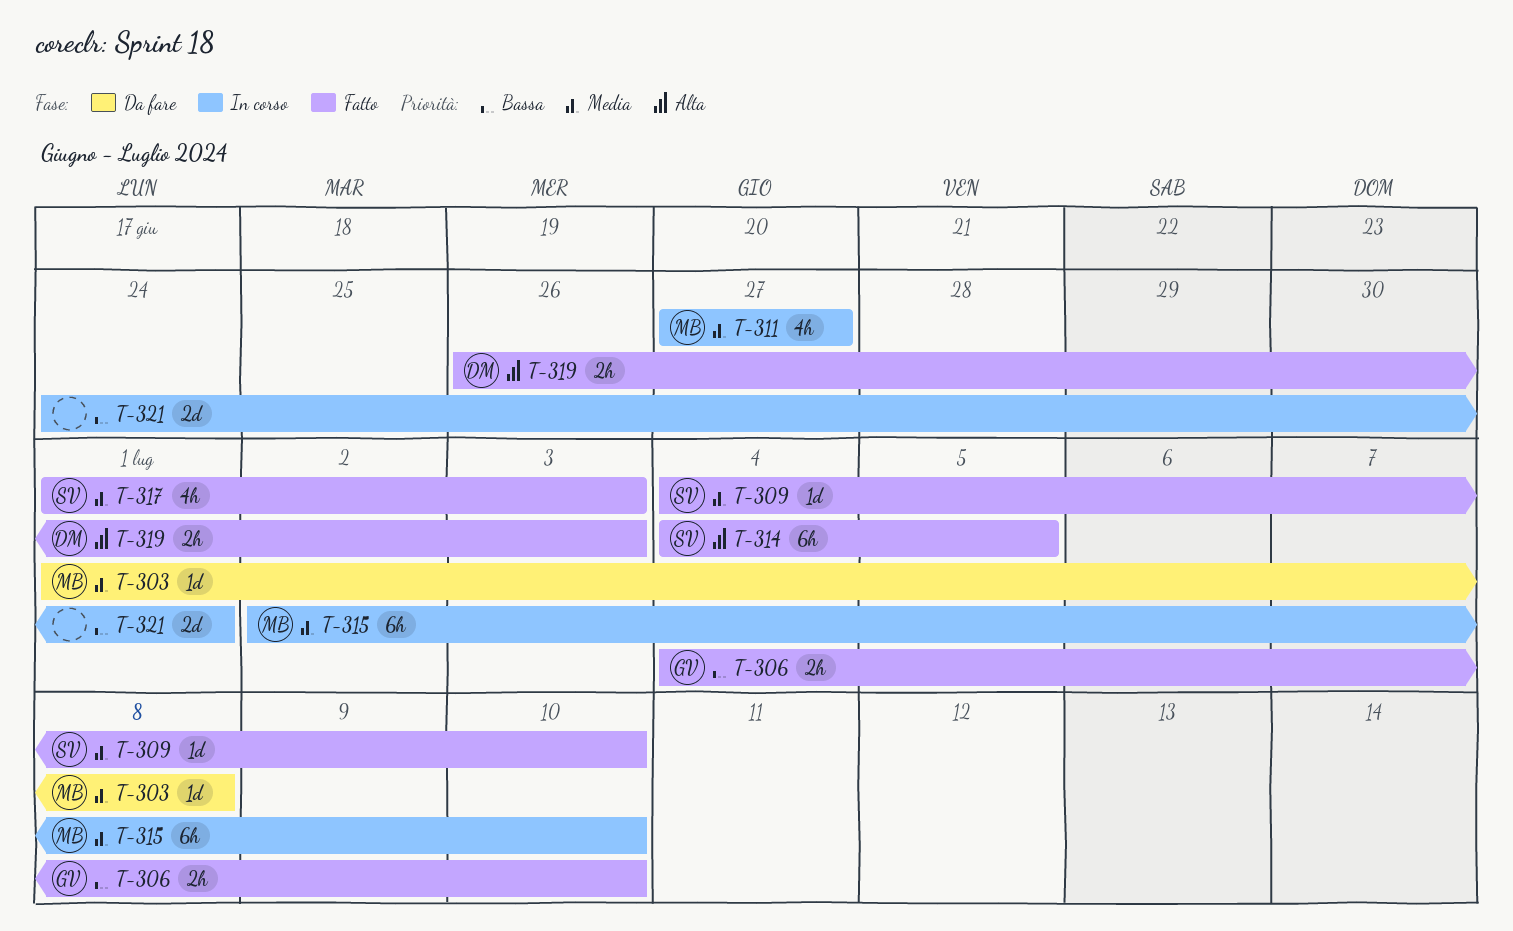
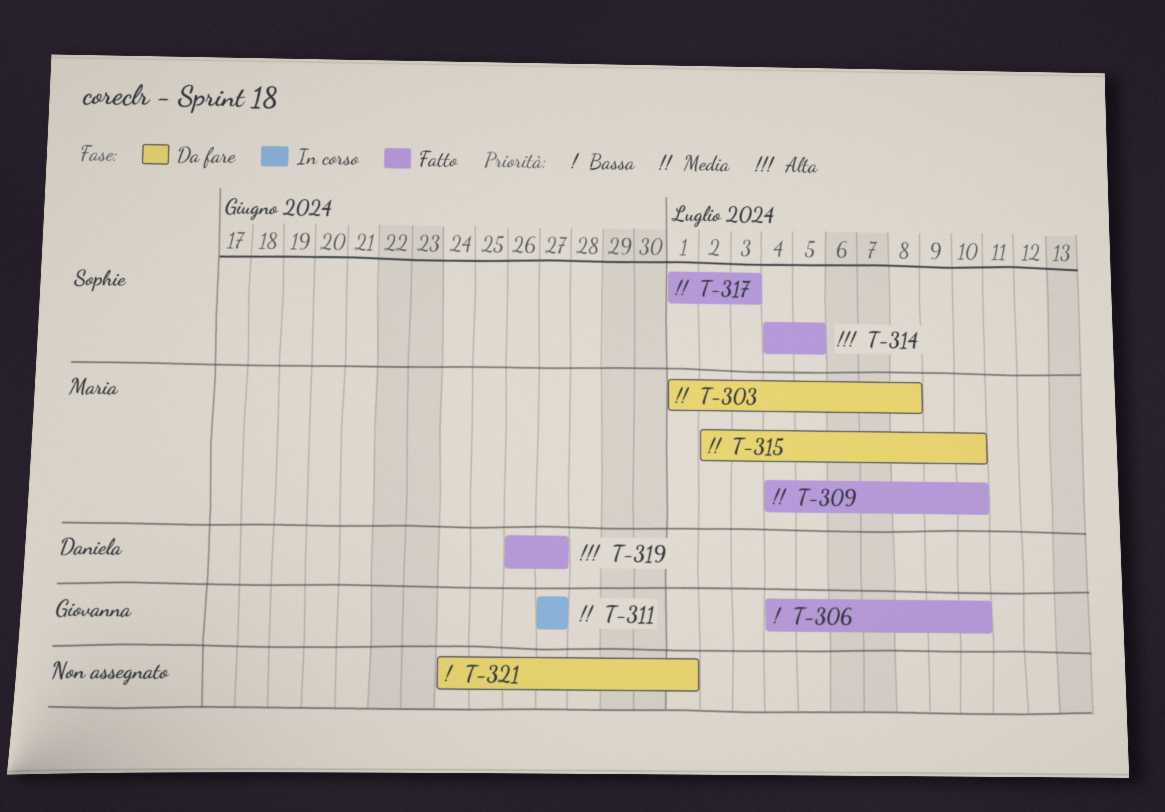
T-309, owner: Sophie -> Maria
T-311, owner: Maria -> Giovanna
T-315, status: In corso -> Da fare
T-319, due: Jul 3 -> Jun 27
T-321, status: In corso -> Da fare

